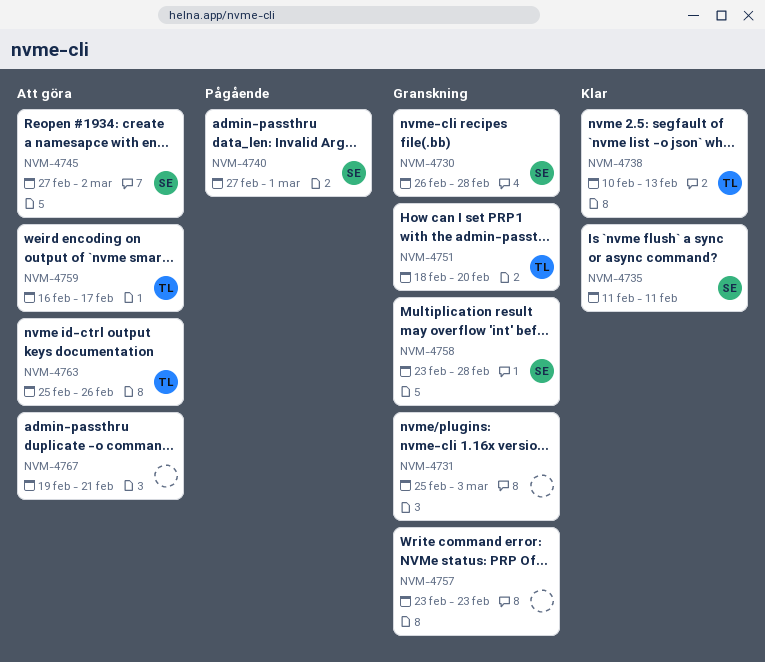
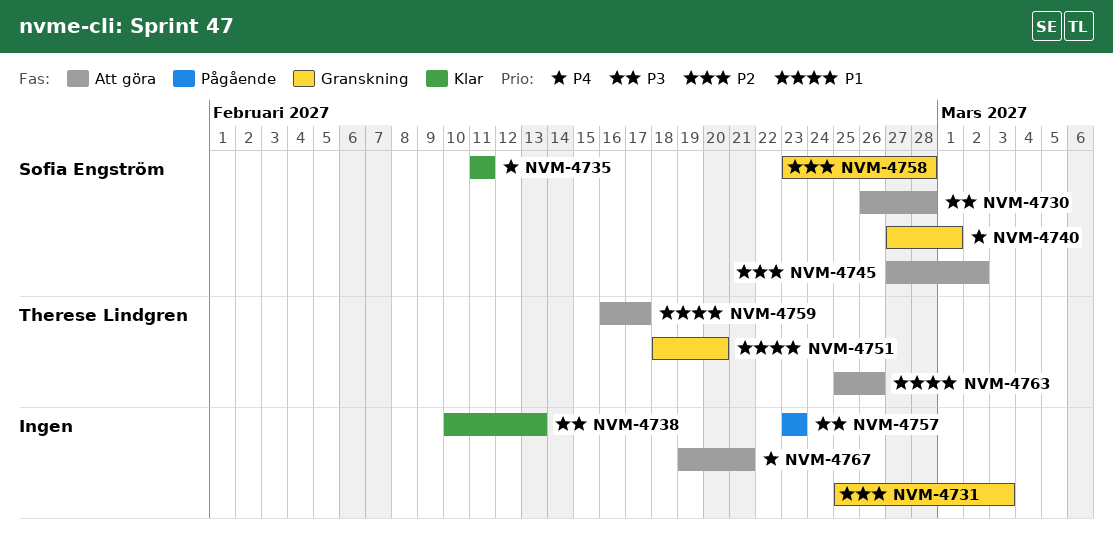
NVM-4730, status: Granskning -> Att göra
NVM-4738, owner: Therese Lindgren -> none
NVM-4740, status: Pågående -> Granskning
NVM-4757, status: Granskning -> Pågående

